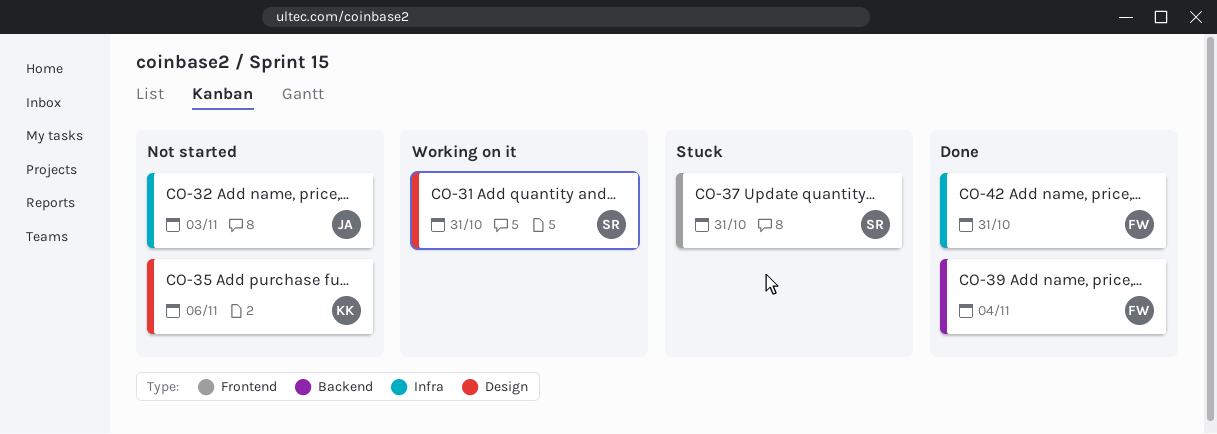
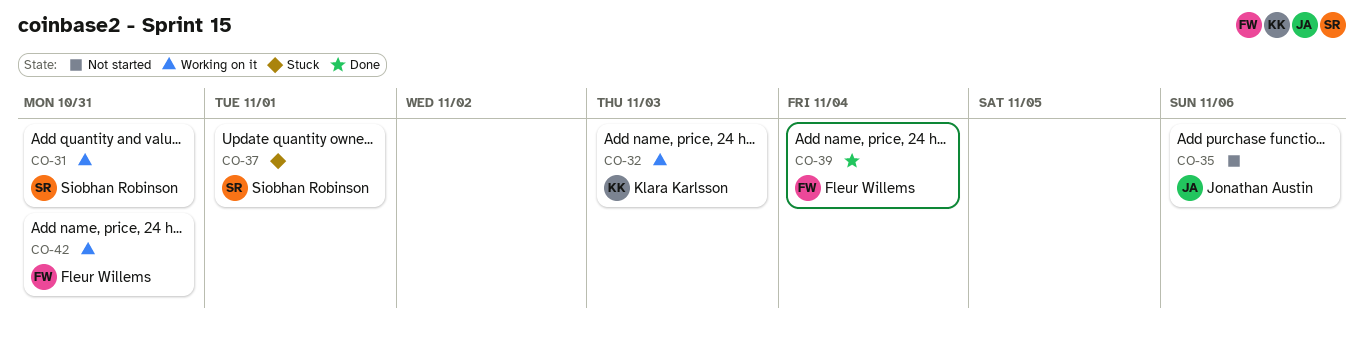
CO-32, status: Not started -> Working on it
CO-32, owner: Jonathan Austin -> Klara Karlsson
CO-35, owner: Klara Karlsson -> Jonathan Austin
CO-37, due: Oct 31 -> Nov 1
CO-42, status: Done -> Working on it

